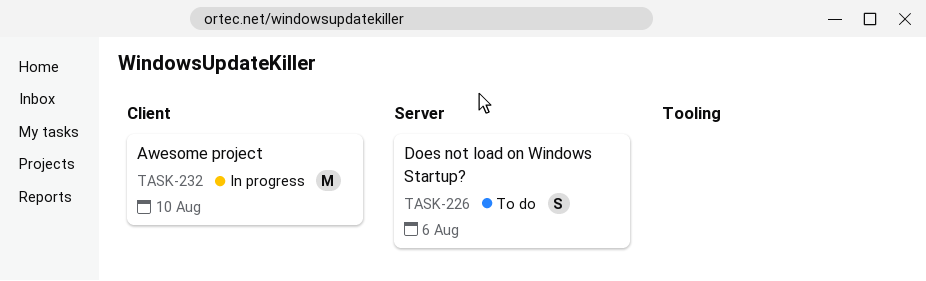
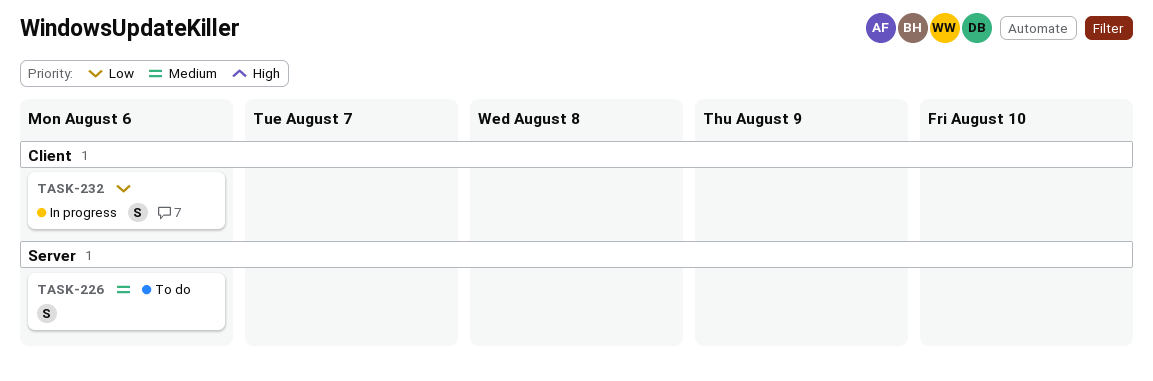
TASK-232, estimate: M -> S
TASK-232, due: Aug 10 -> Aug 6

